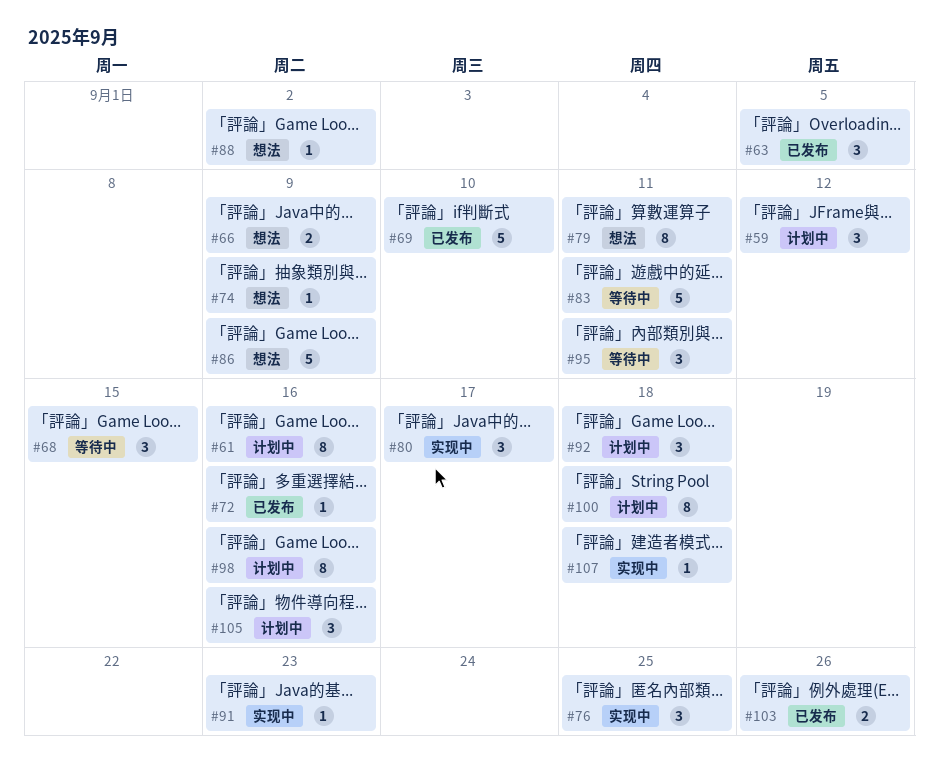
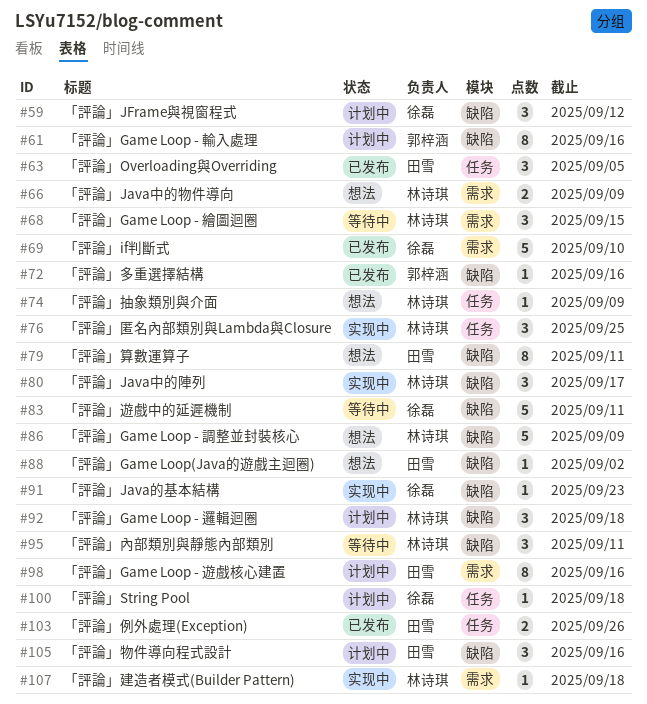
#100, estimate: 8 -> 1

